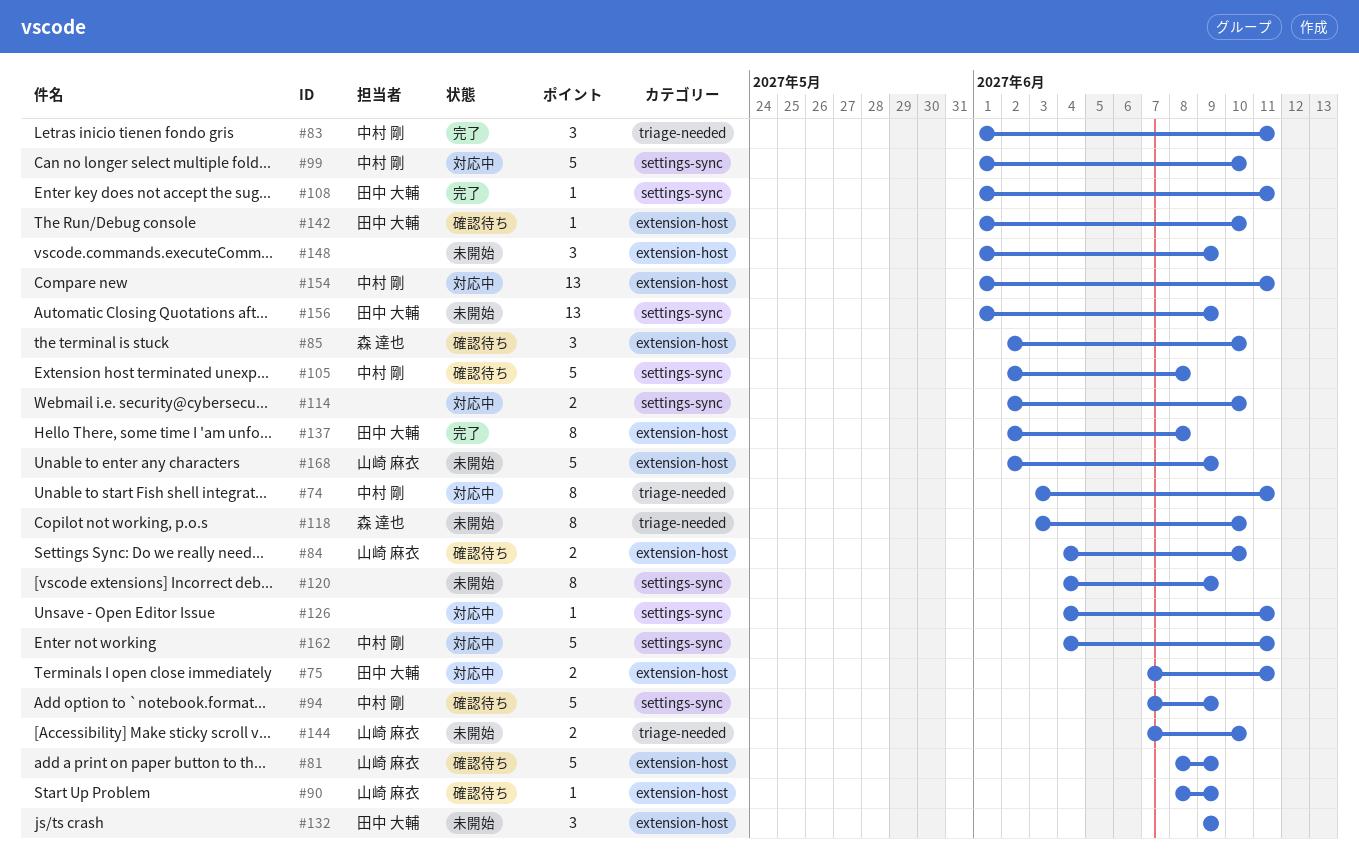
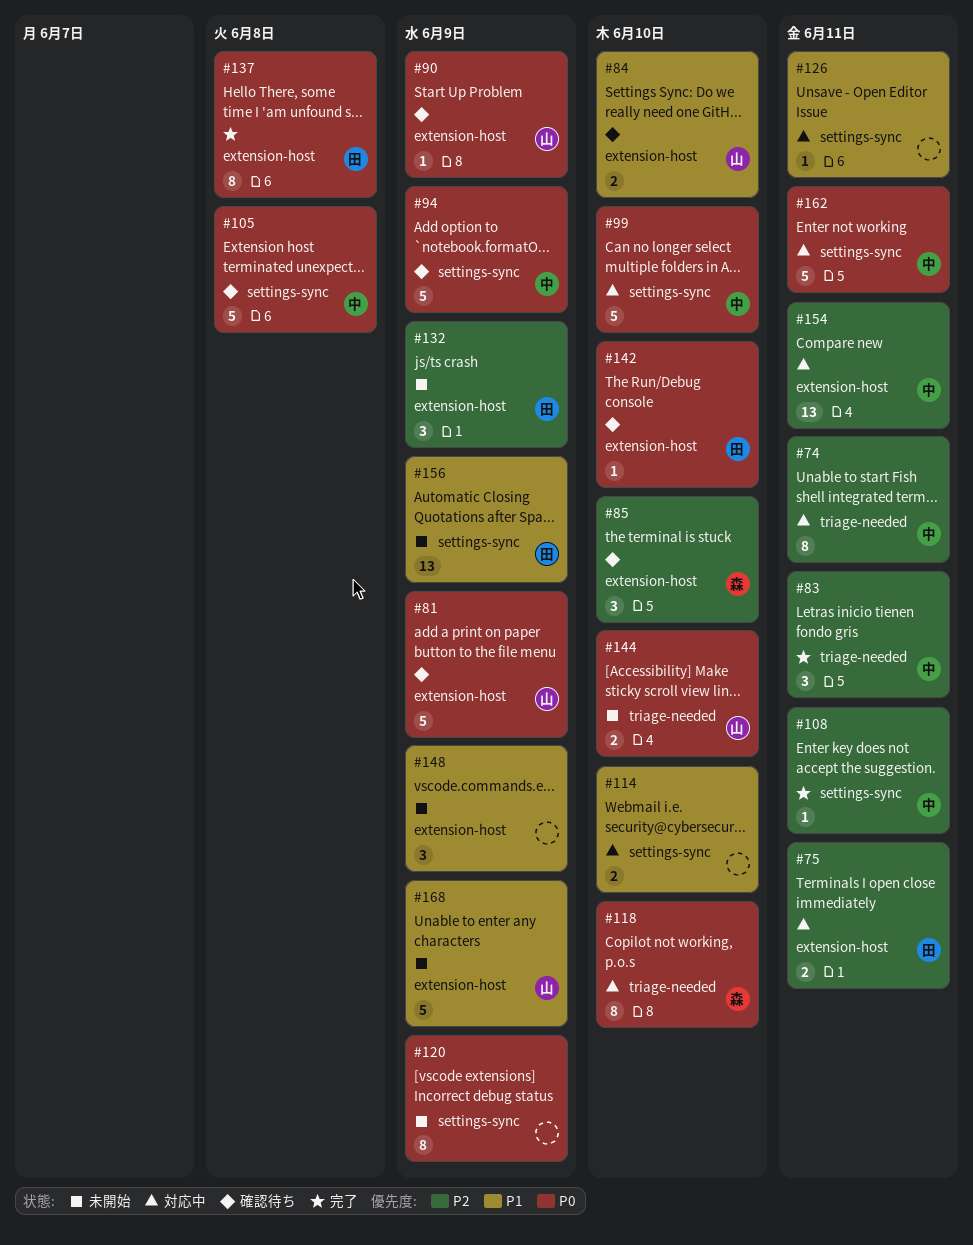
#108, owner: 田中 大輔 -> 中村 剛
#118, status: 未開始 -> 対応中

